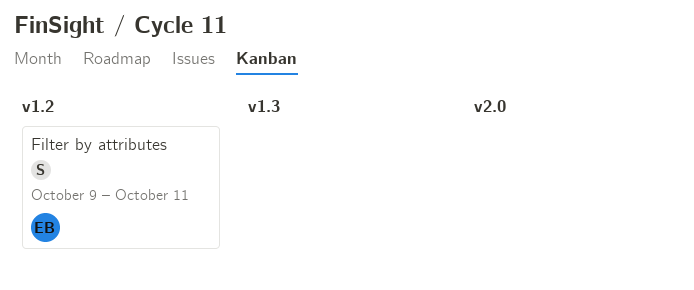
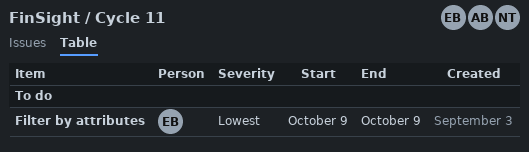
Filter by attributes, due: Oct 11 -> Oct 9

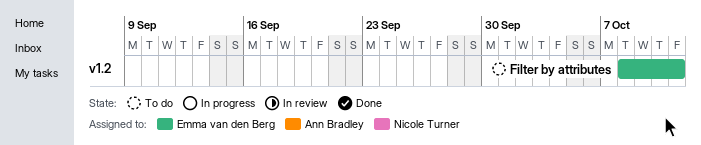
Filter by attributes, start: Oct 9 -> Oct 8
Filter by attributes, due: Oct 9 -> Oct 11

